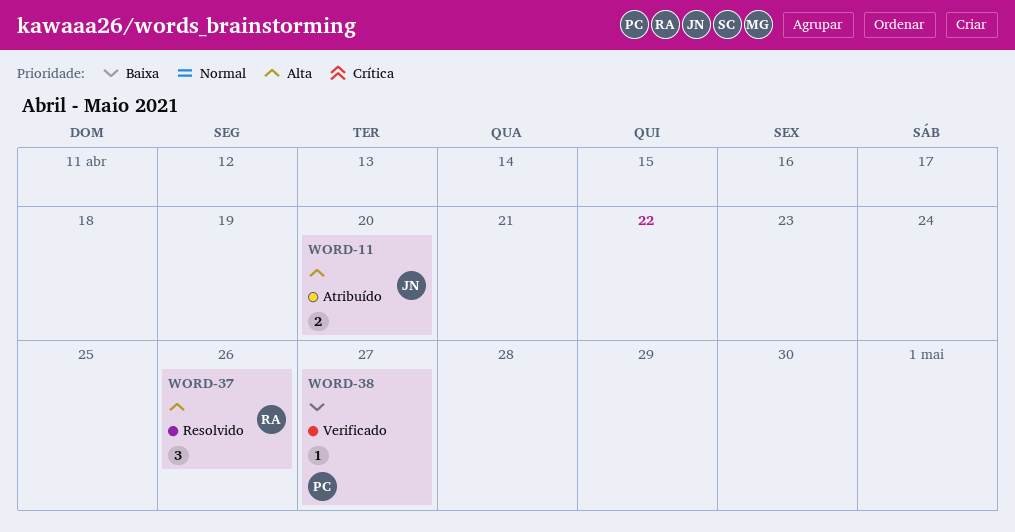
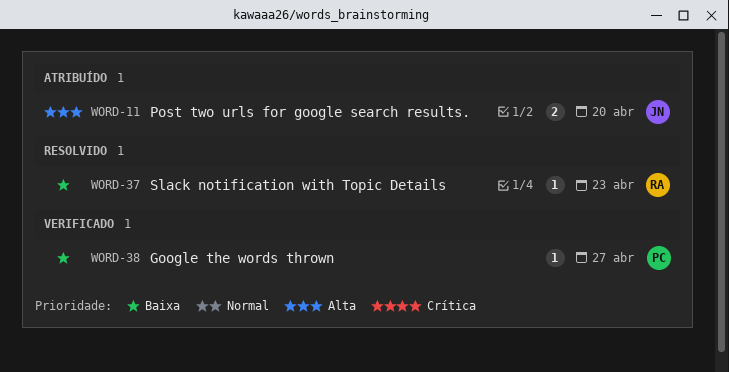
WORD-37, priority: Alta -> Baixa
WORD-37, estimate: 3 -> 1
WORD-37, due: Apr 26 -> Apr 23

